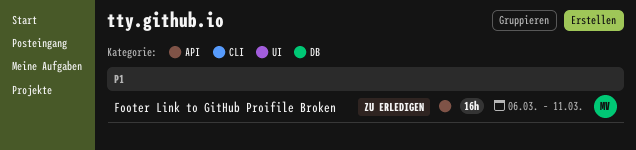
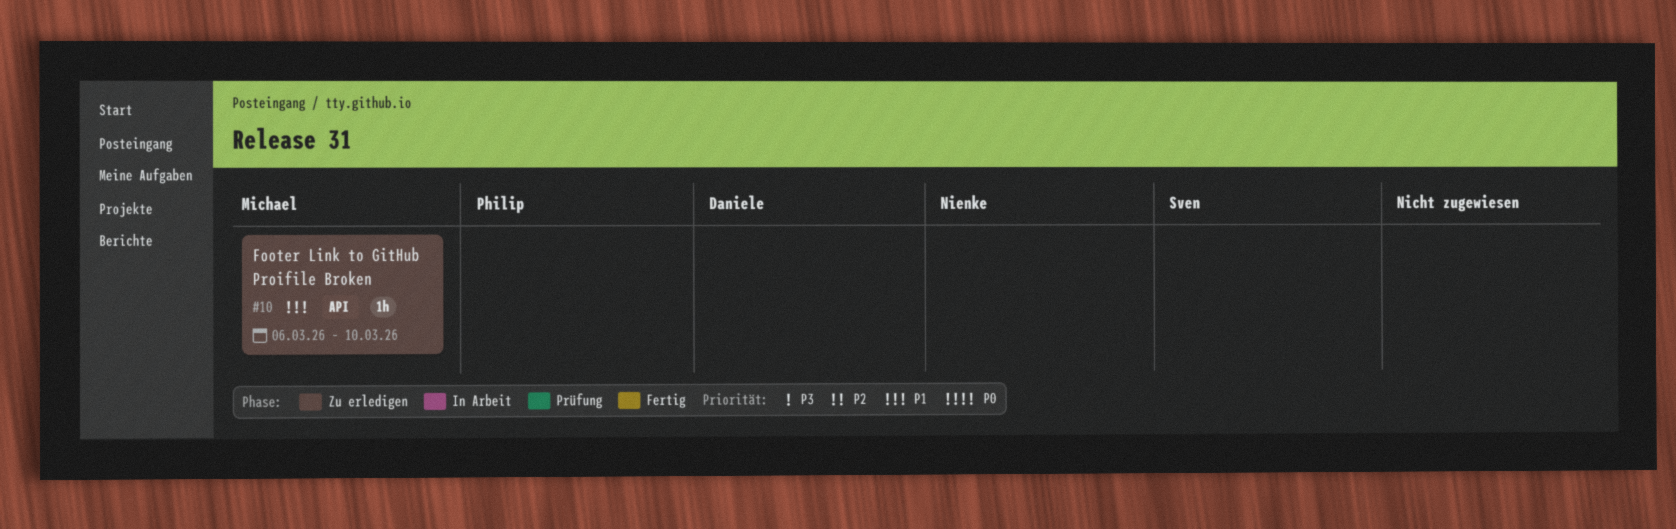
Footer Link to GitHub Proifile Broken, estimate: 16h -> 1h
Footer Link to GitHub Proifile Broken, due: Mar 11 -> Mar 10

